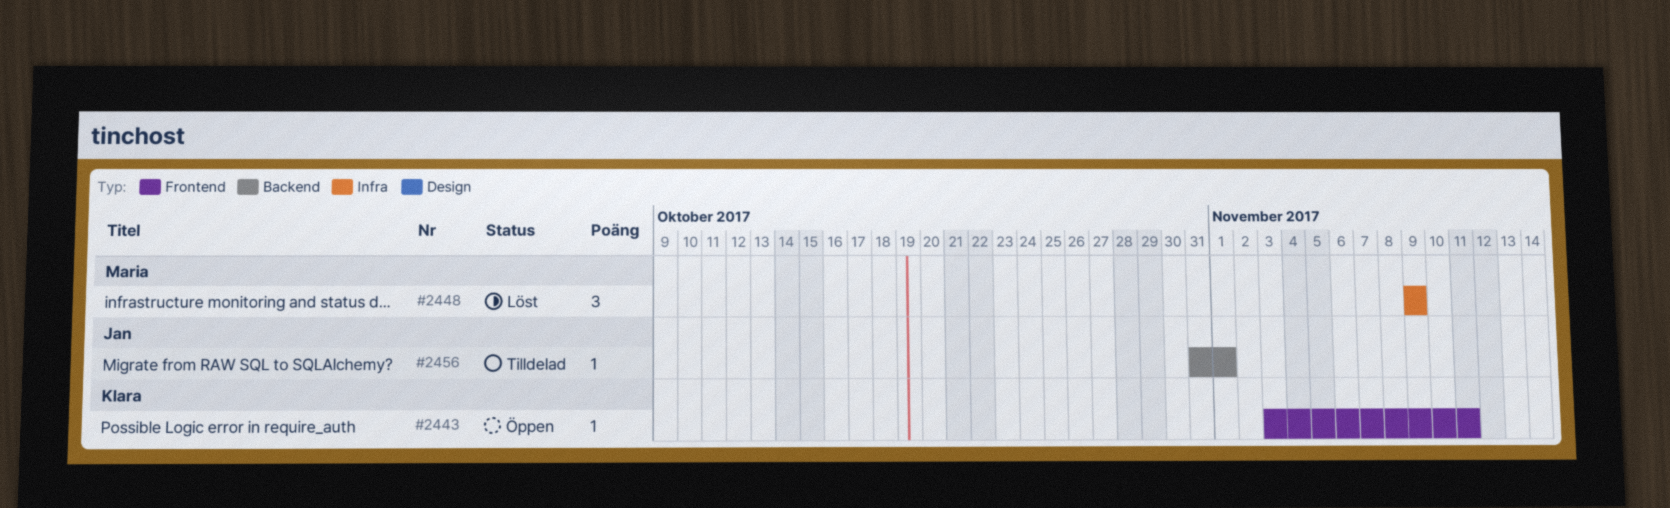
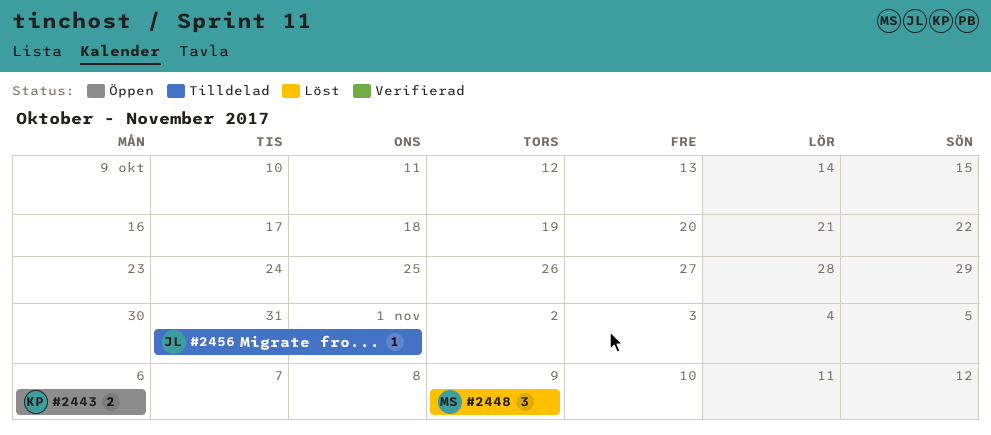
#2443, estimate: 1 -> 2
#2443, start: Nov 3 -> Nov 6
#2443, due: Nov 11 -> Nov 6

